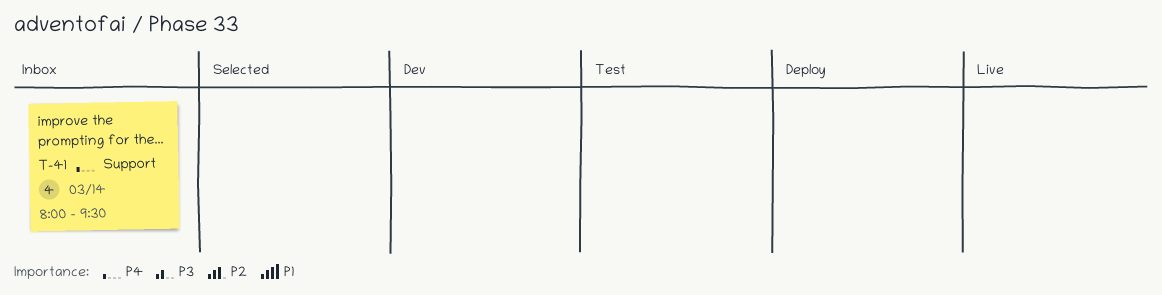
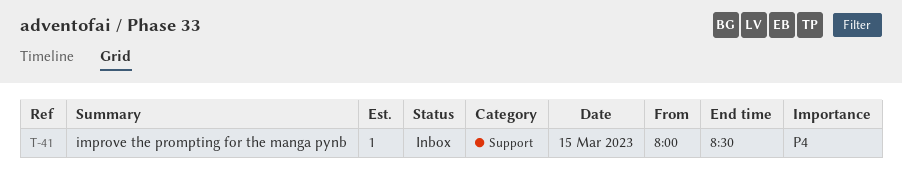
T-41, estimate: 4 -> 1
T-41, day: Mar 14 -> Mar 15
T-41, ends: 09:30 -> 08:30

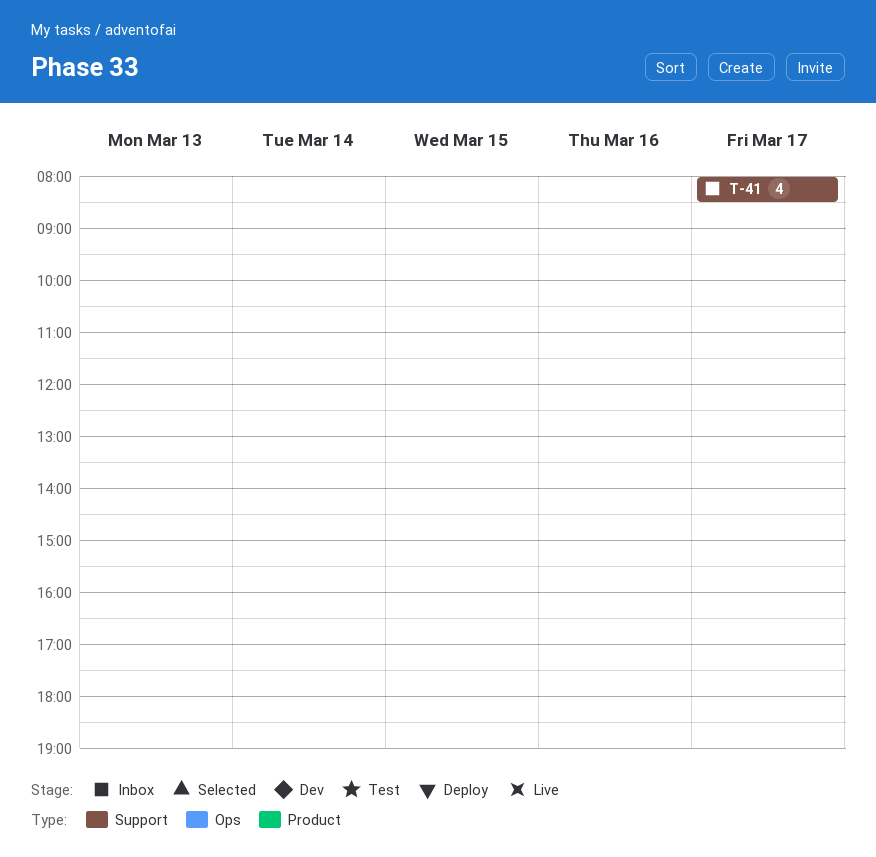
T-41, estimate: 1 -> 4
T-41, day: Mar 15 -> Mar 17

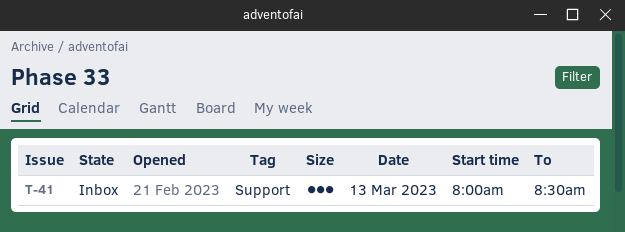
T-41, estimate: 4 -> 3
T-41, day: Mar 17 -> Mar 13

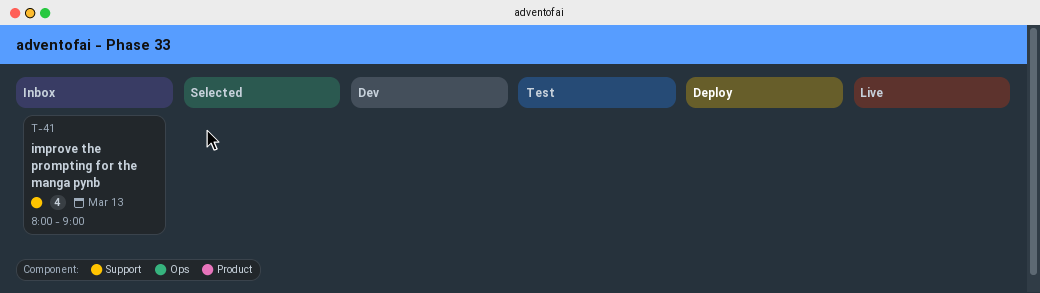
T-41, estimate: 3 -> 4
T-41, ends: 08:30 -> 09:00

